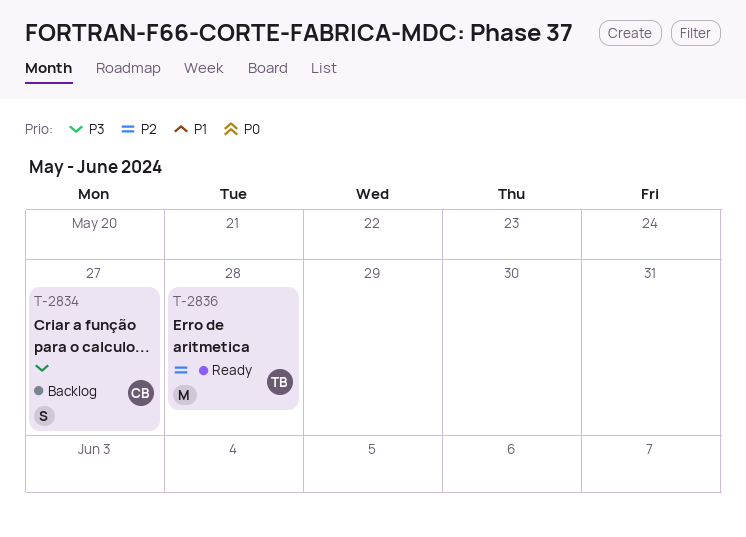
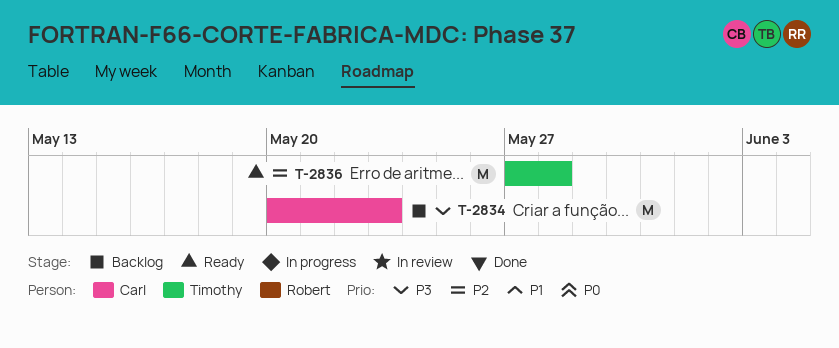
T-2834, estimate: S -> M
T-2834, due: May 27 -> May 23

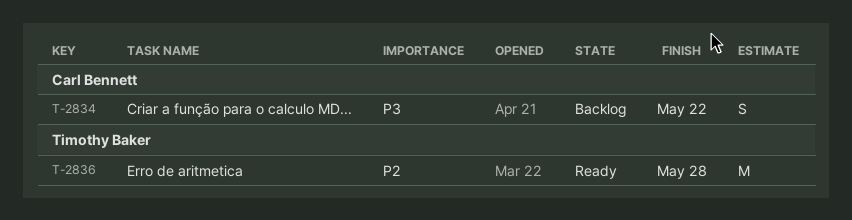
T-2834, estimate: M -> S
T-2834, due: May 23 -> May 22

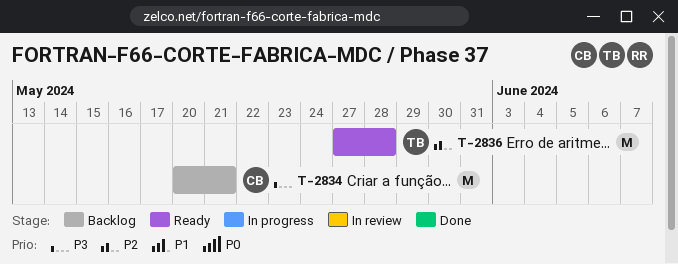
T-2834, estimate: S -> M
T-2834, due: May 22 -> May 21

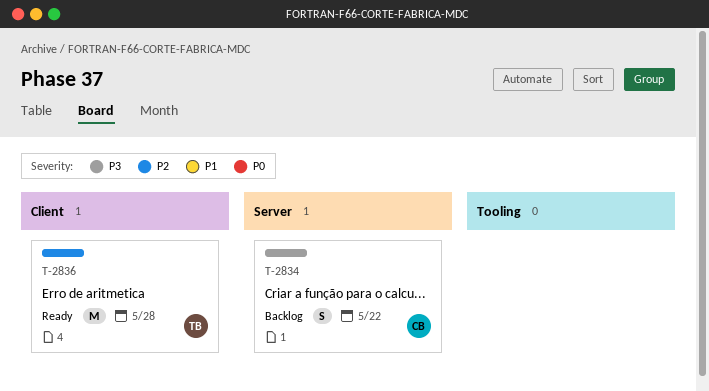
T-2834, estimate: M -> S
T-2834, due: May 21 -> May 22

